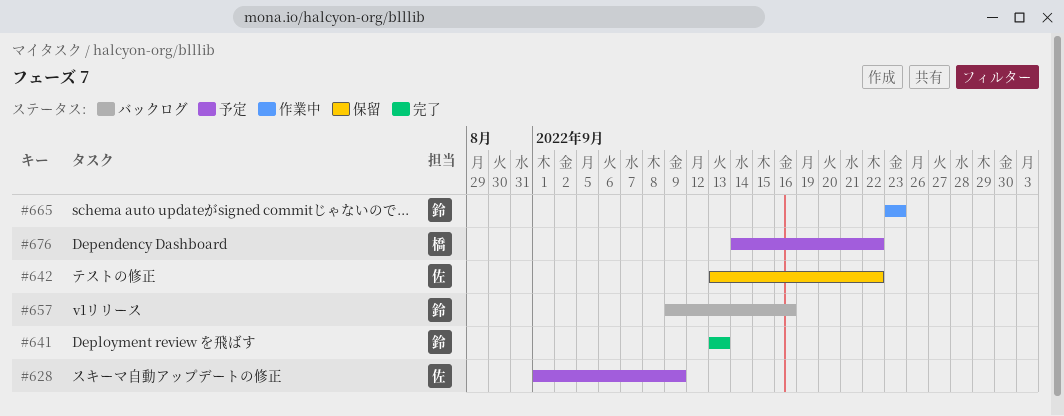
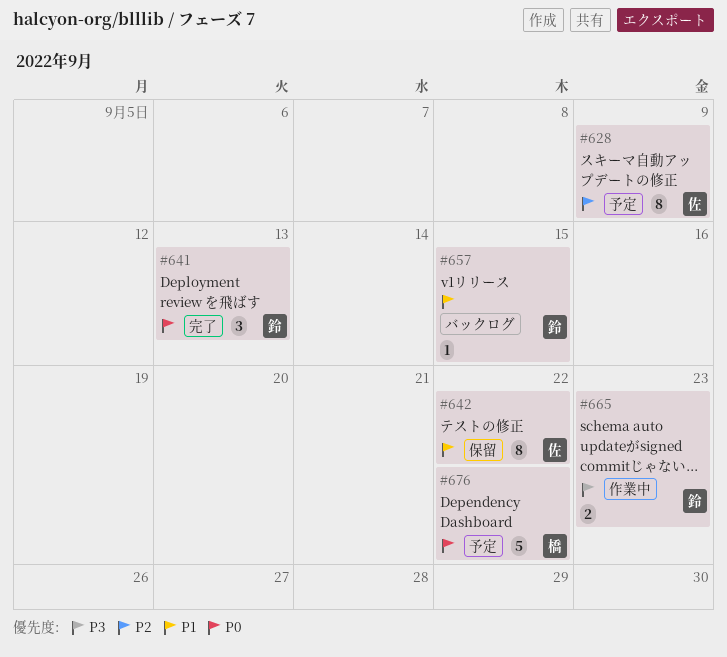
#657, due: Sep 16 -> Sep 15

